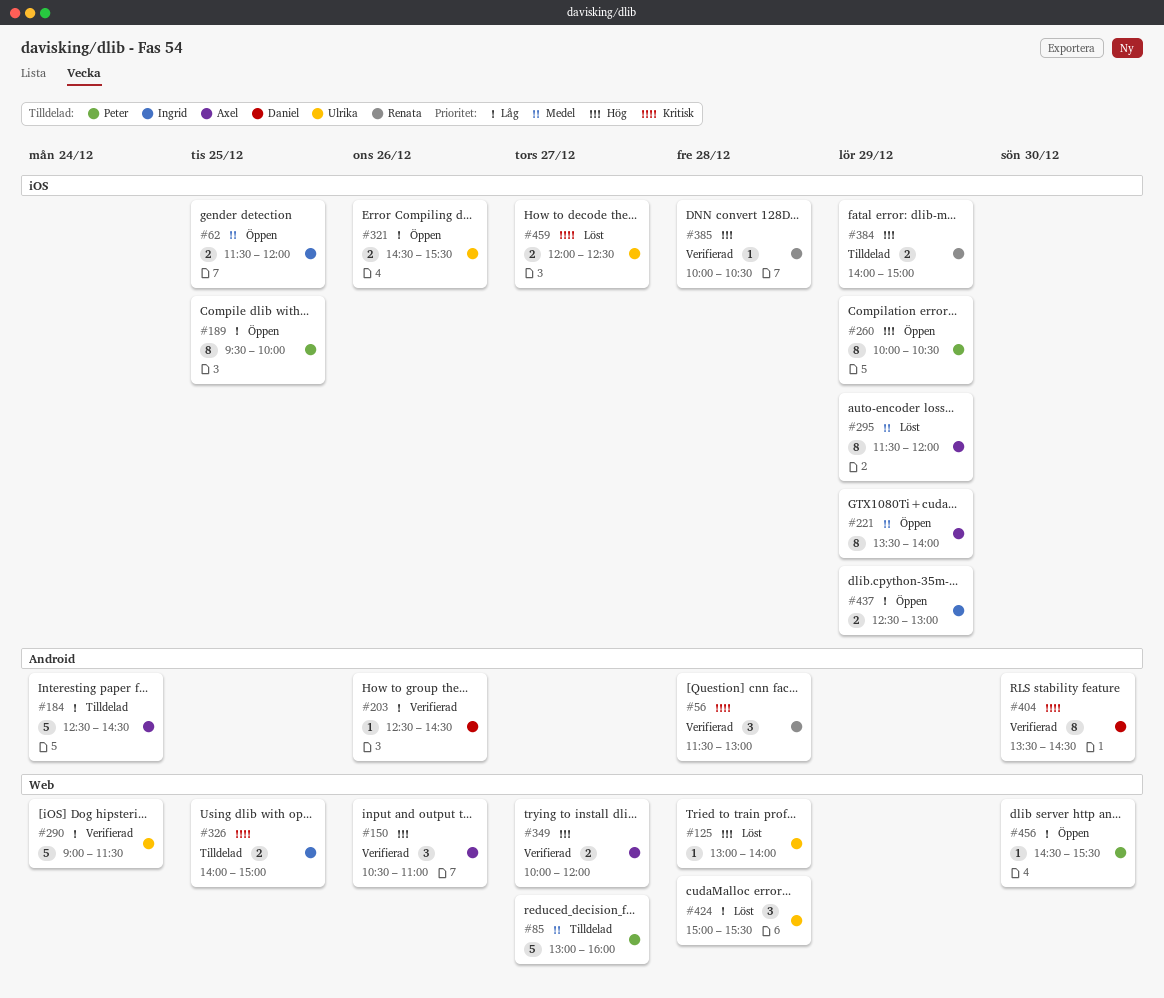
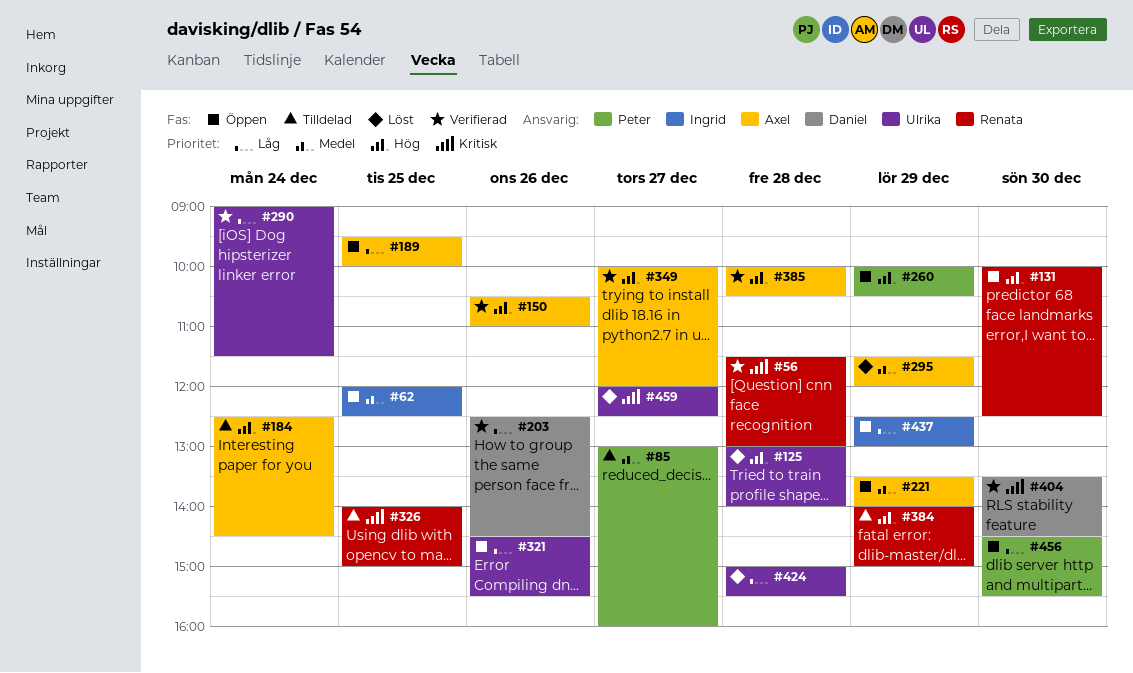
#62, begins: 11:30 -> 12:00
#62, ends: 12:00 -> 12:30
#131: none -> present
#184, priority: Låg -> Hög
#189, owner: Peter -> Axel
#326, owner: Ingrid -> Renata
#385, owner: Renata -> Axel

